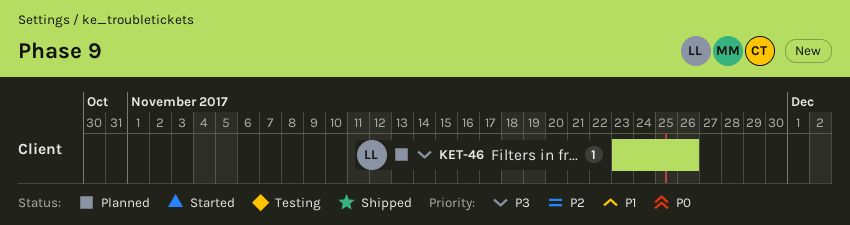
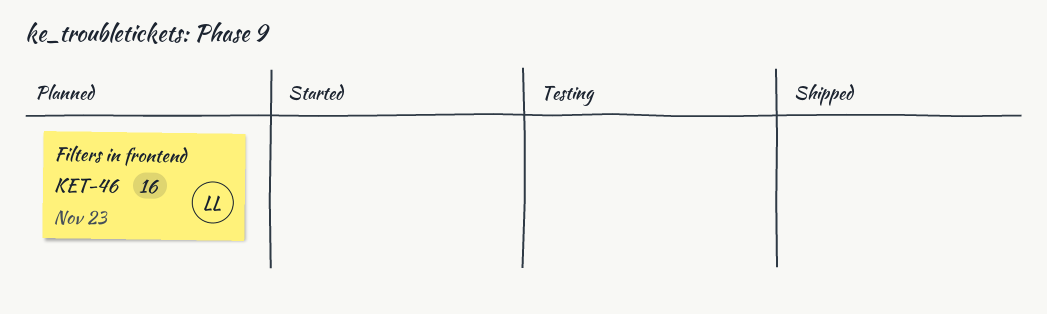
KET-46, estimate: 1 -> 16
KET-46, due: Nov 26 -> Nov 23

